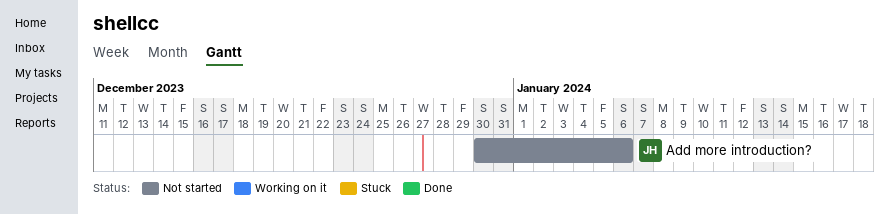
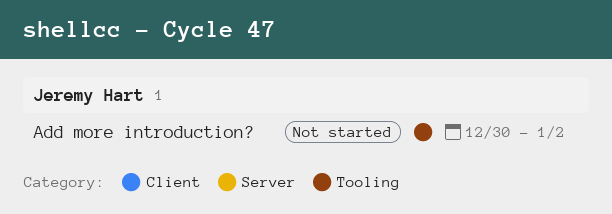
Add more introduction?, due: Jan 6 -> Jan 2

